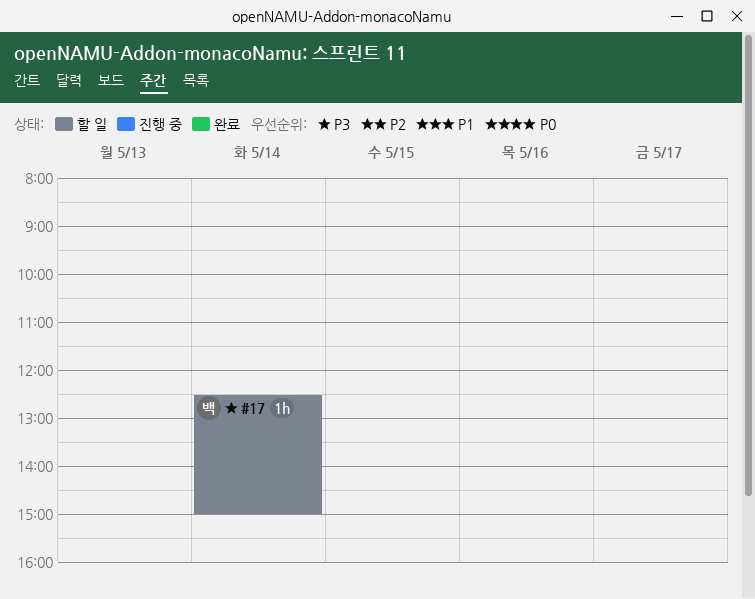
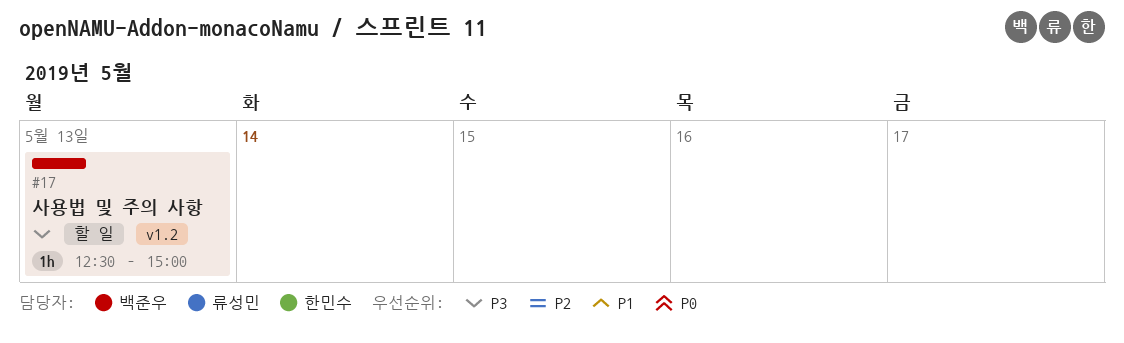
#17, day: May 14 -> May 13

